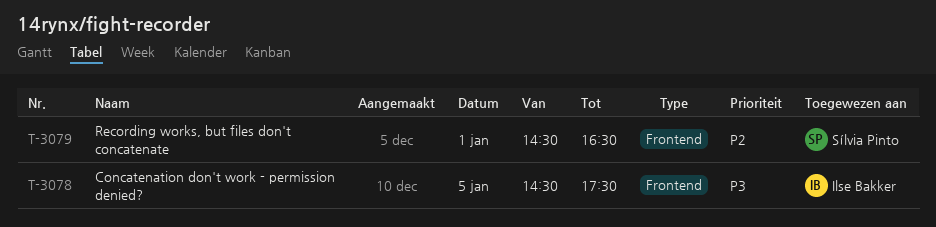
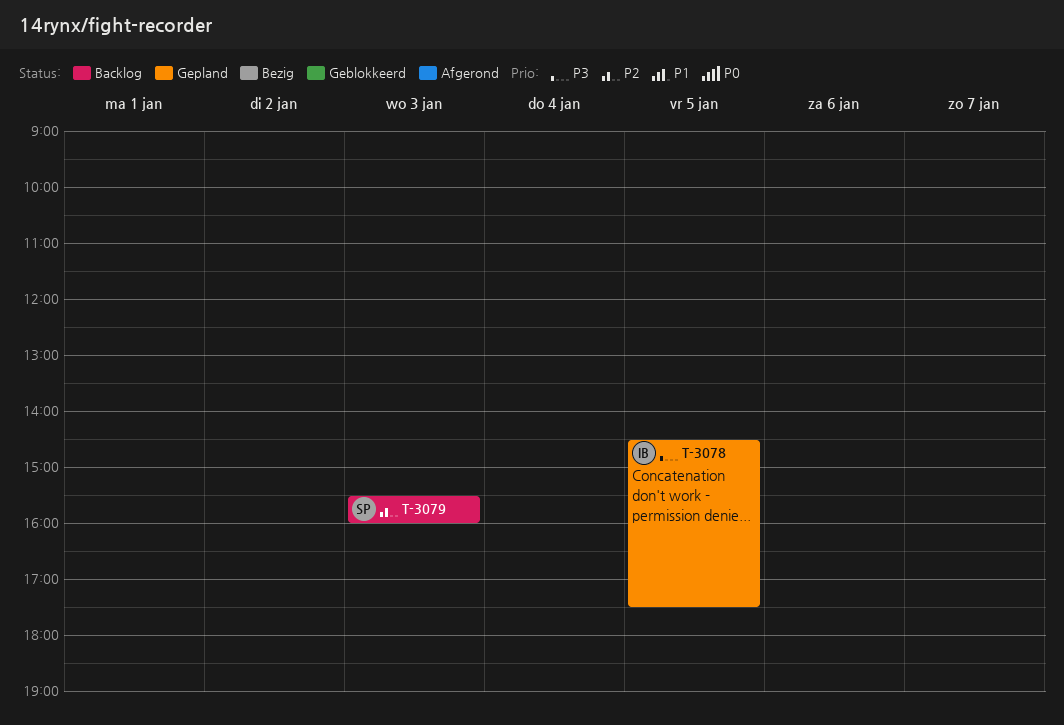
T-3079, day: Jan 1 -> Jan 3
T-3079, begins: 14:30 -> 15:30
T-3079, ends: 16:30 -> 16:00

